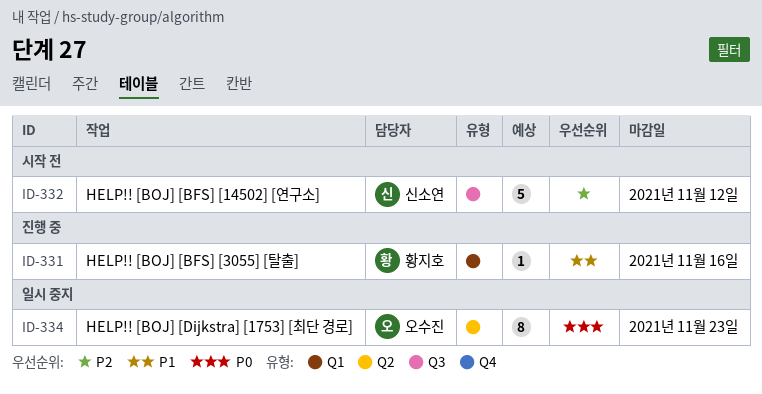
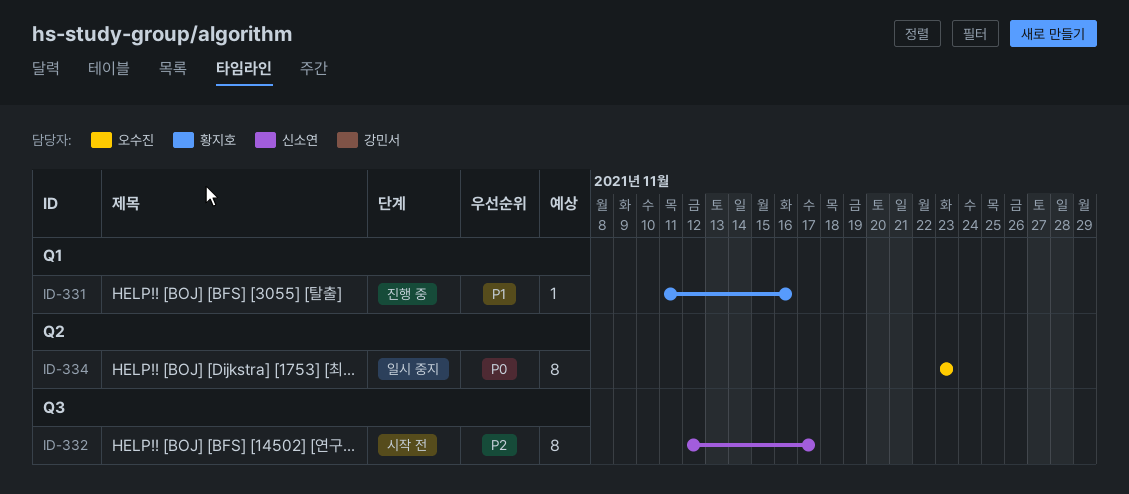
ID-332, estimate: 5 -> 8
ID-332, due: Nov 12 -> Nov 17

